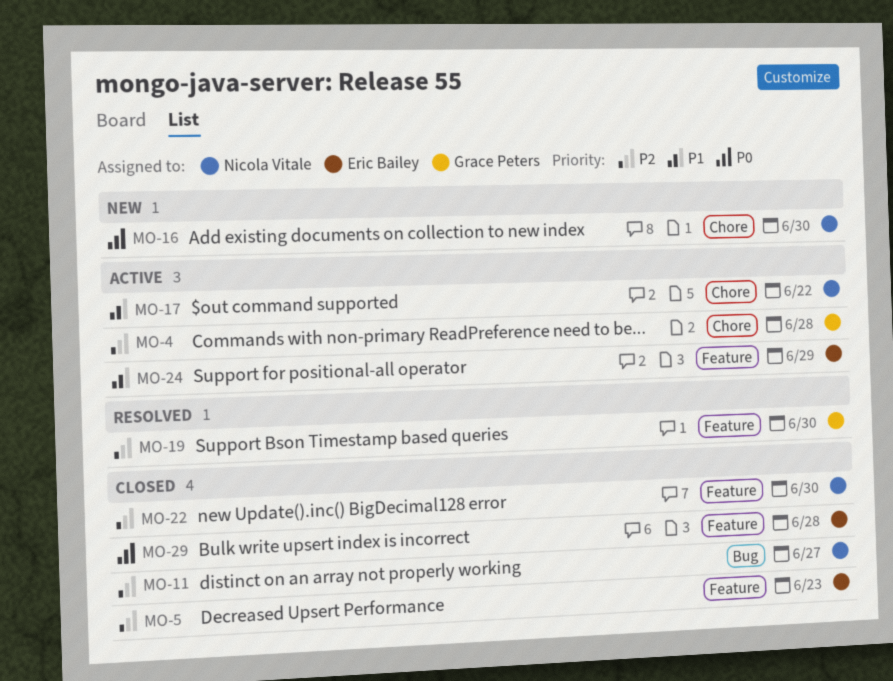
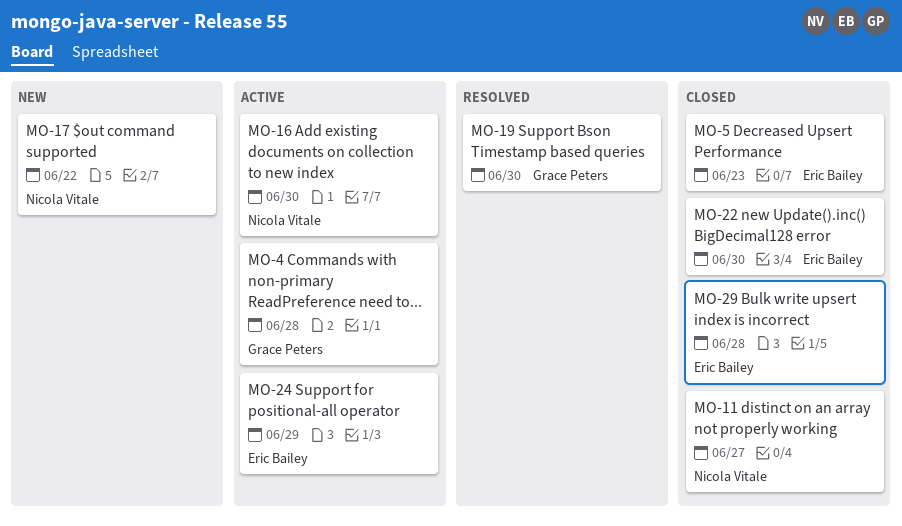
MO-16, status: New -> Active
MO-17, status: Active -> New
MO-22, owner: Nicola Vitale -> Eric Bailey

